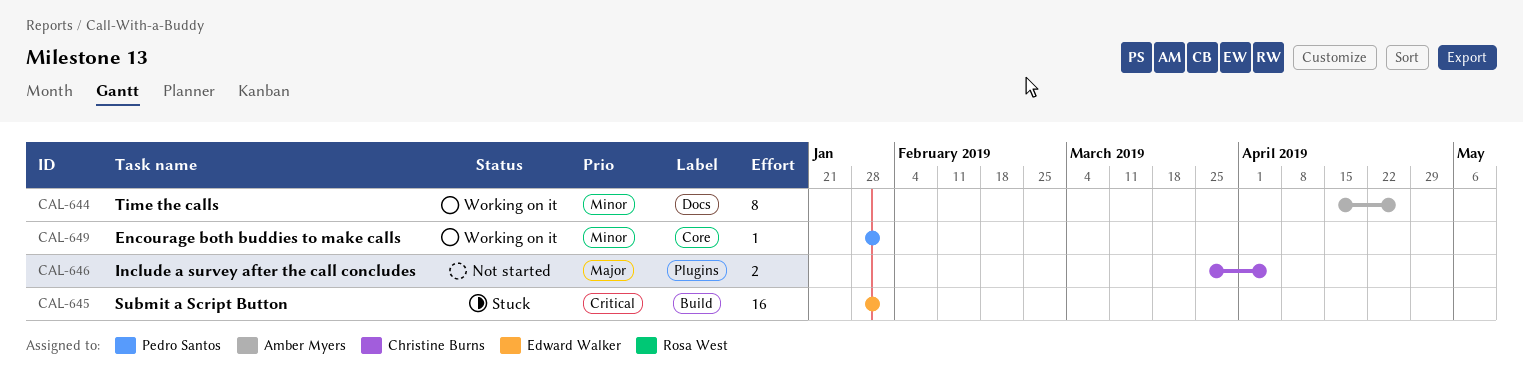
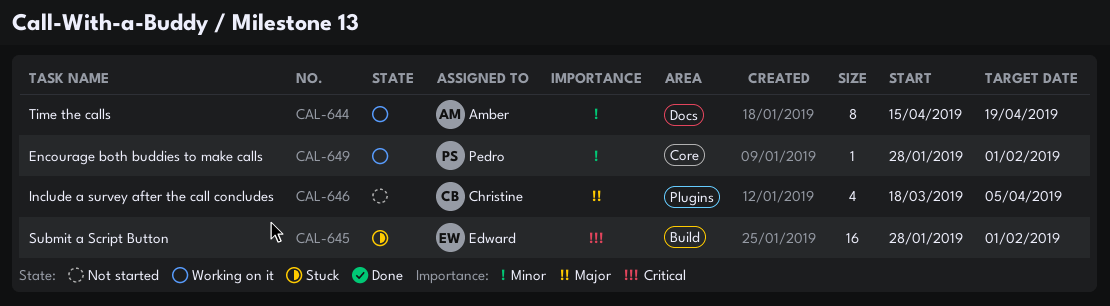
CAL-644, due: Apr 26 -> Apr 19
CAL-646, estimate: 2 -> 4
CAL-646, start: Mar 25 -> Mar 18

